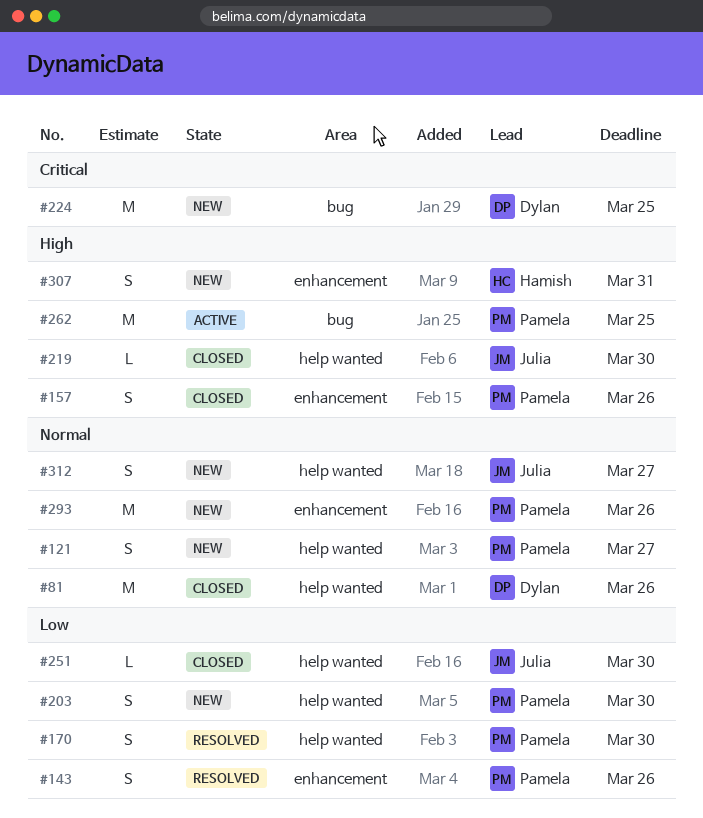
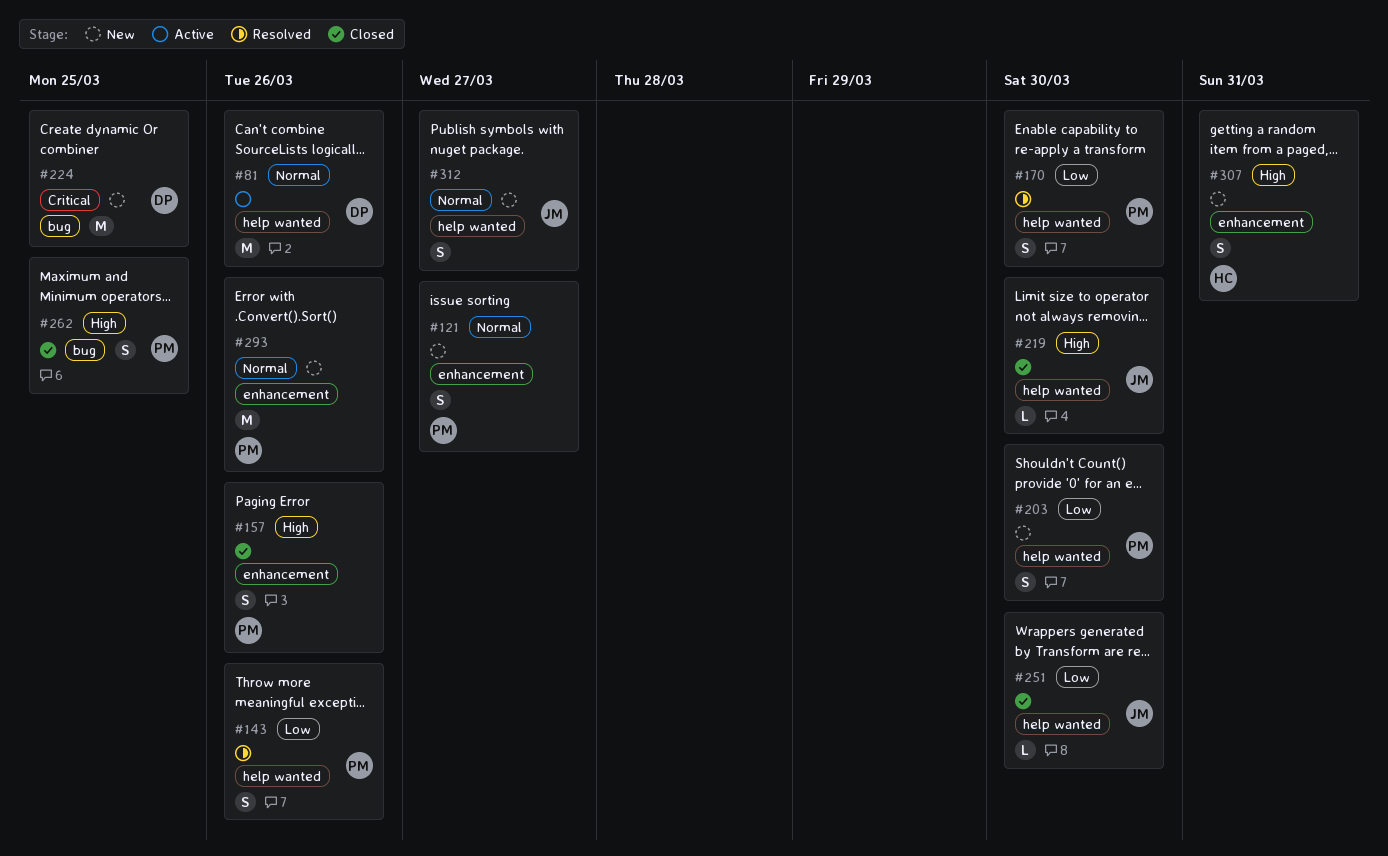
#81, status: Closed -> Active
#121, label: help wanted -> enhancement
#143, label: enhancement -> help wanted
#262, status: Active -> Closed
#262, estimate: M -> S

